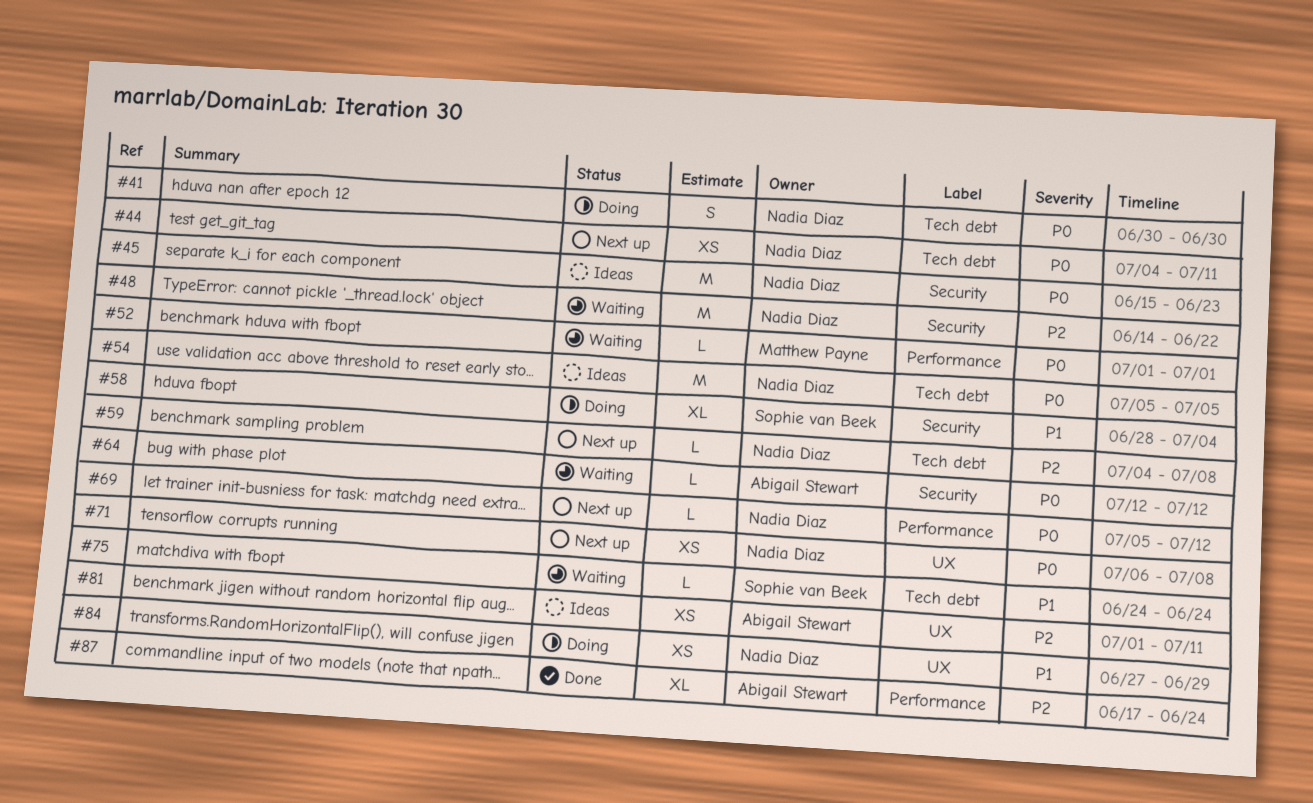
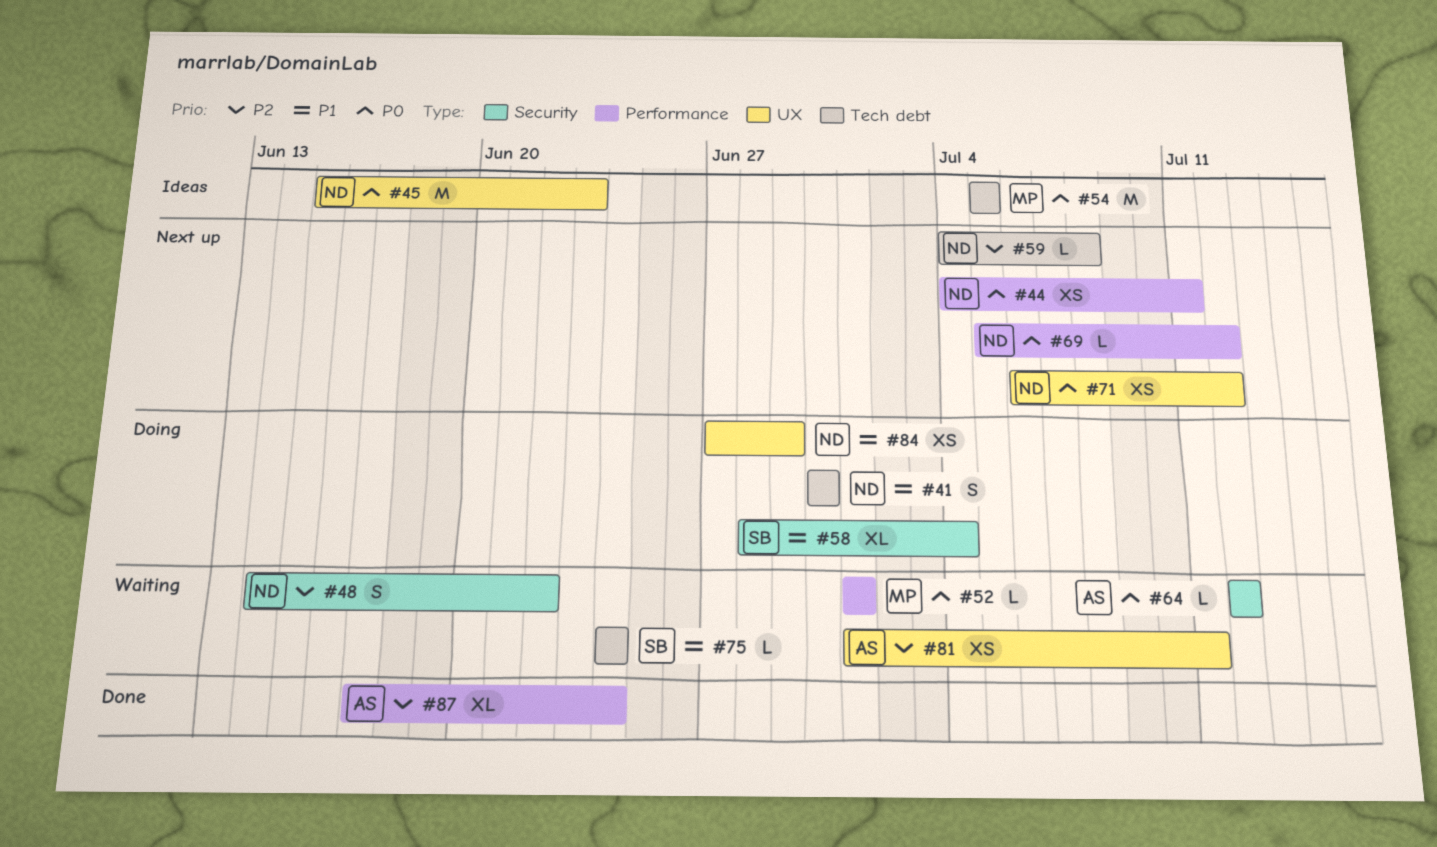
#41, priority: P0 -> P1
#44, label: Tech debt -> Performance
#45, label: Security -> UX
#48, estimate: M -> S
#54, owner: Nadia Diaz -> Matthew Payne
#71, due: Jul 8 -> Jul 12
#81, status: Ideas -> Waiting

